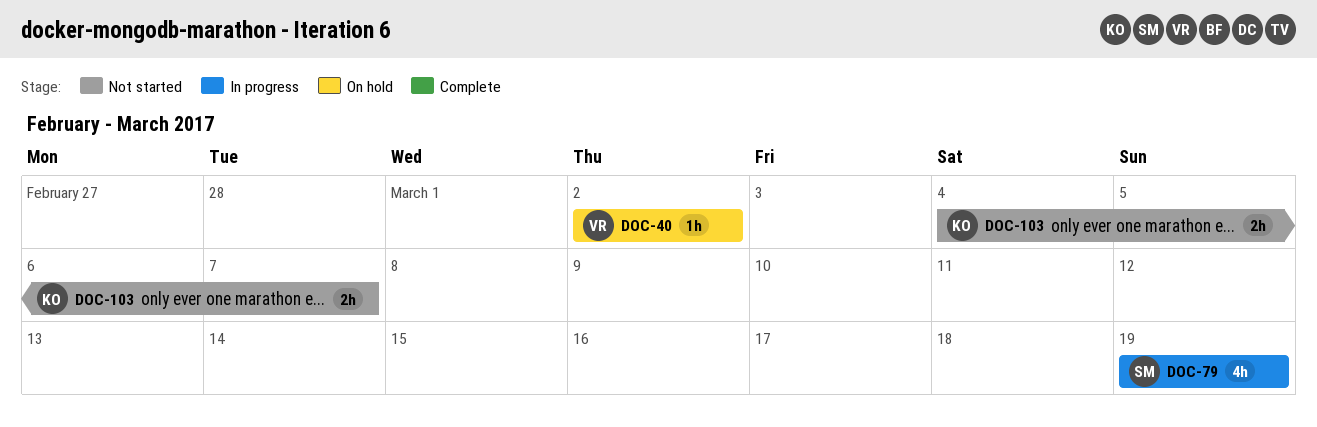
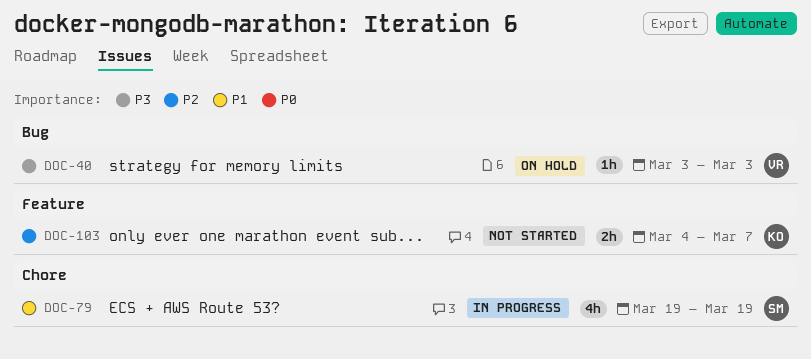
DOC-40, start: Mar 2 -> Mar 3
DOC-40, due: Mar 2 -> Mar 3

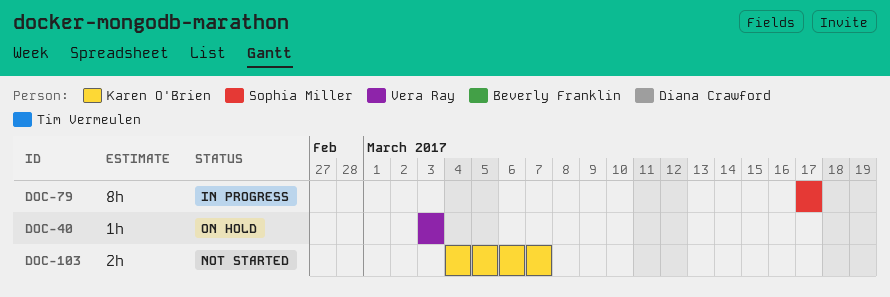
DOC-79, estimate: 4h -> 8h
DOC-79, start: Mar 19 -> Mar 17
DOC-79, due: Mar 19 -> Mar 17

